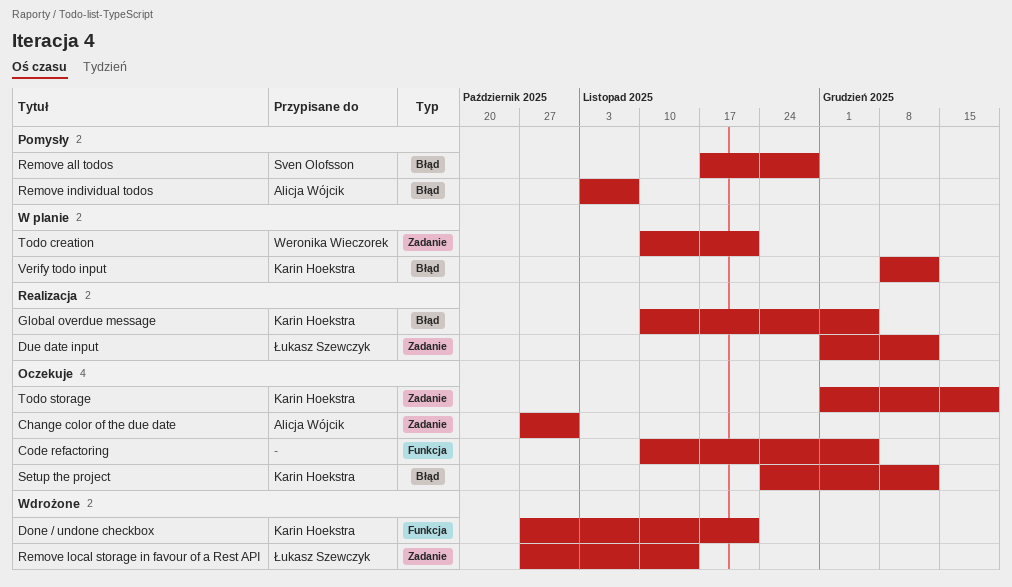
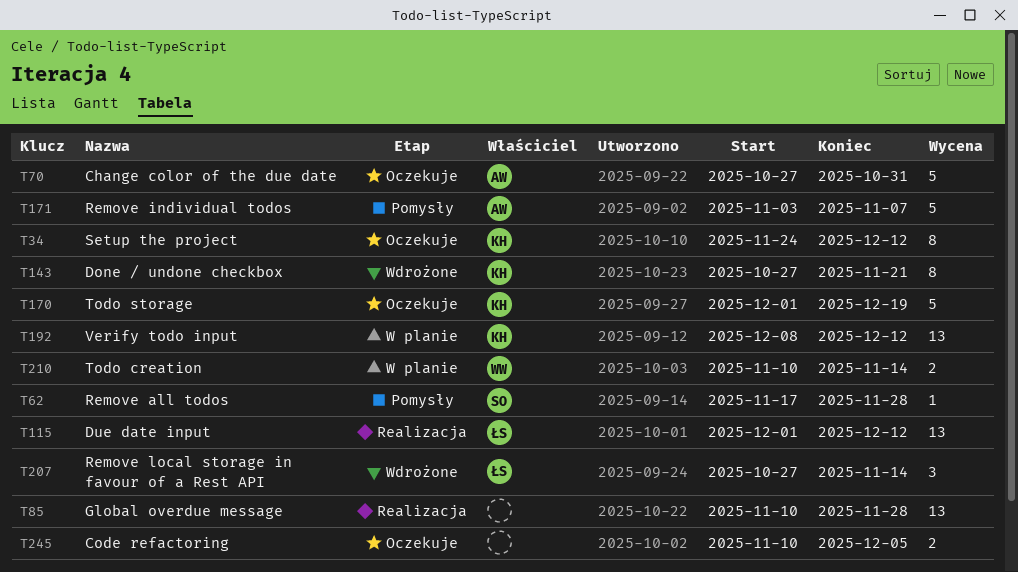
Global overdue message, owner: Karin Hoekstra -> none
Global overdue message, due: Dec 5 -> Nov 28
Todo creation, due: Nov 21 -> Nov 14

